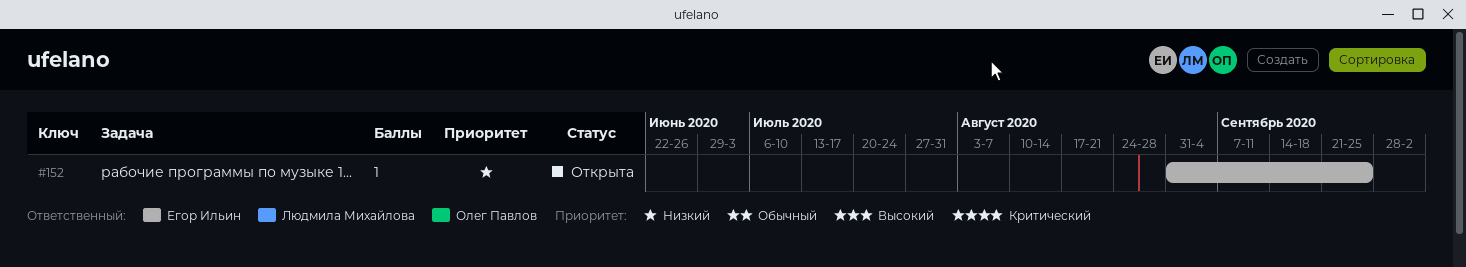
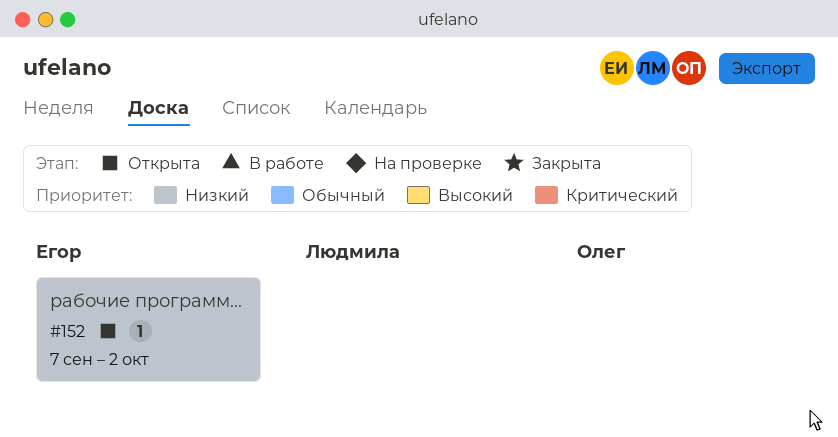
#152, start: Aug 31 -> Sep 7
#152, due: Sep 25 -> Oct 2

